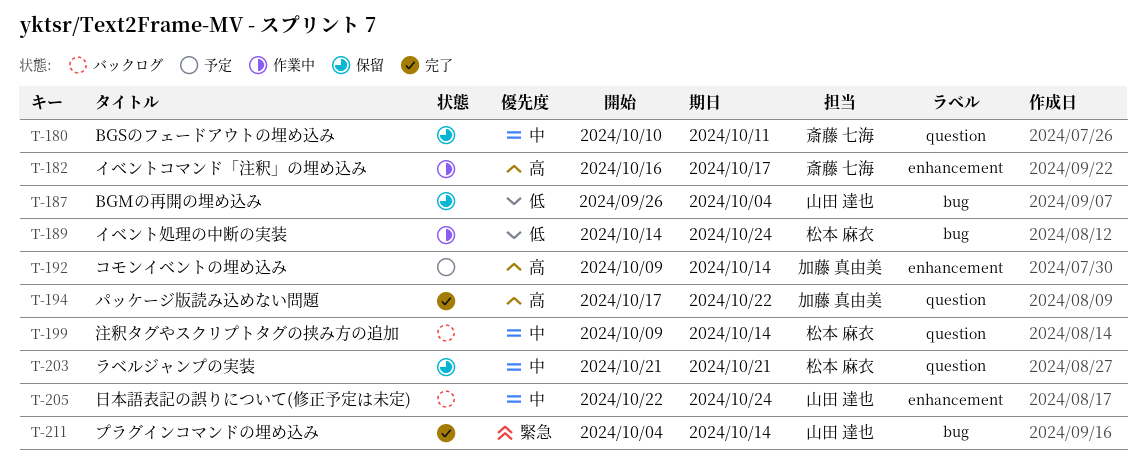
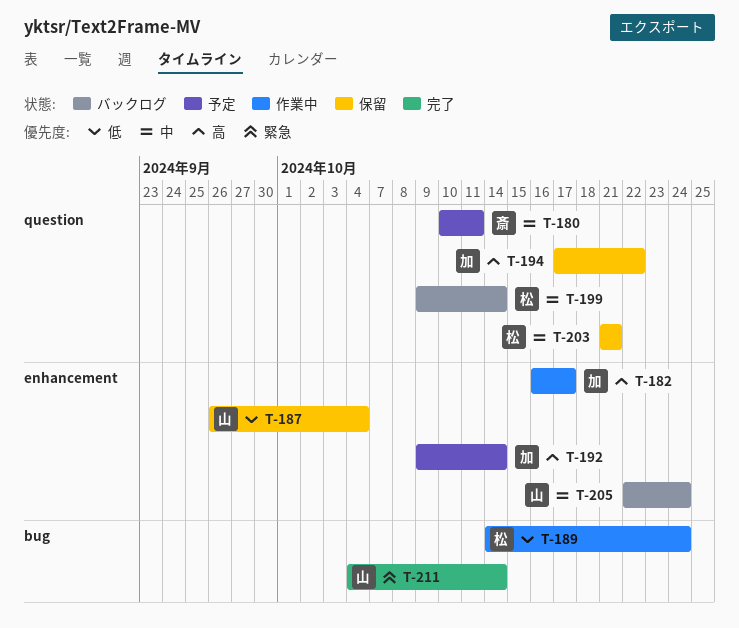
T-180, status: 保留 -> 予定
T-182, owner: 斎藤 七海 -> 加藤 真由美
T-187, label: bug -> enhancement
T-194, status: 完了 -> 保留

